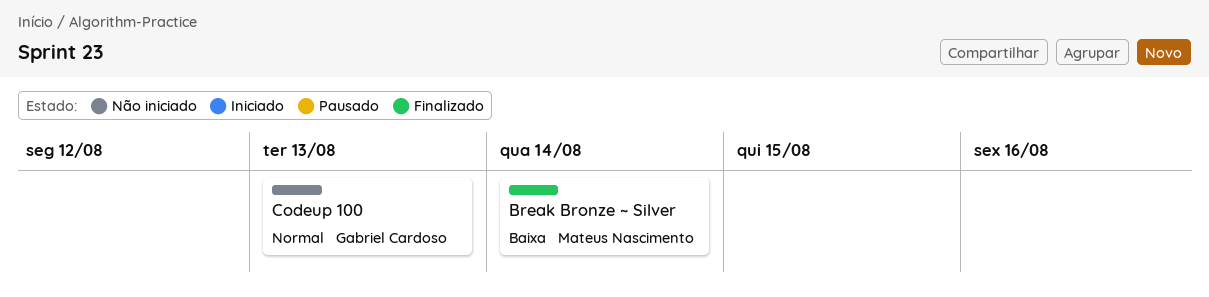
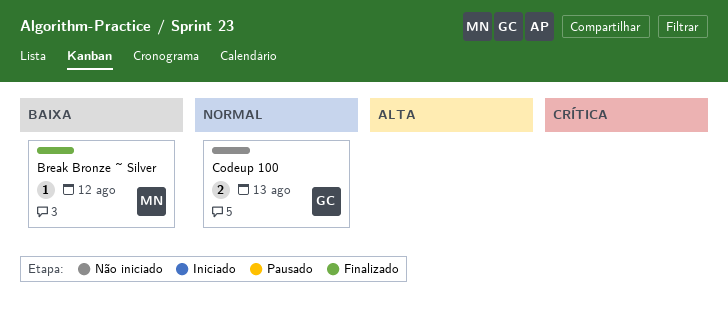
Break Bronze ~ Silver, due: Aug 14 -> Aug 12

